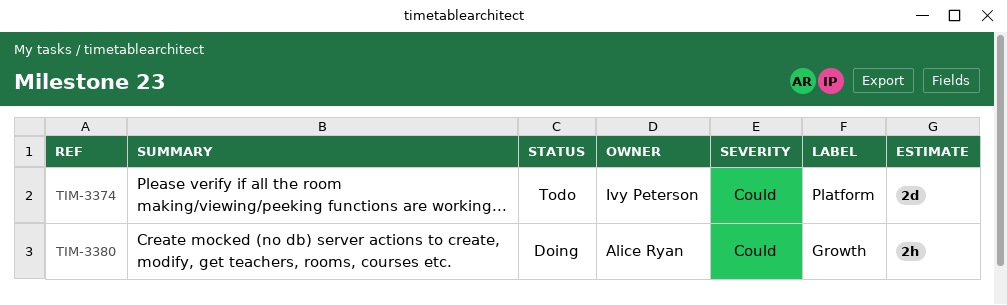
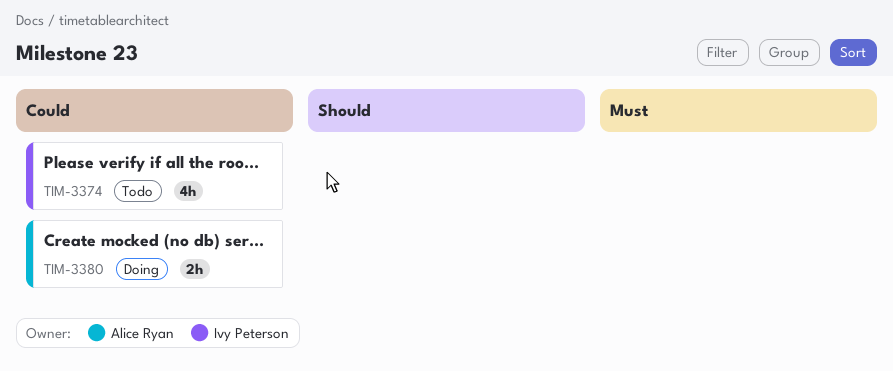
TIM-3374, estimate: 2d -> 4h

